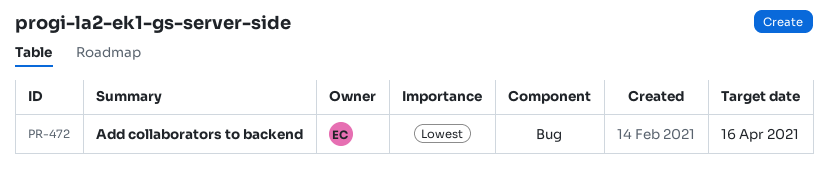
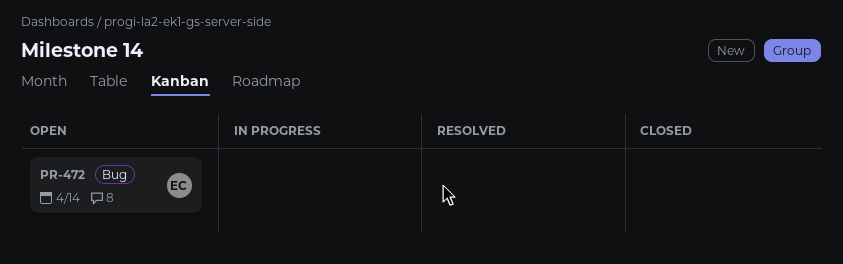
PR-472, due: Apr 16 -> Apr 14

